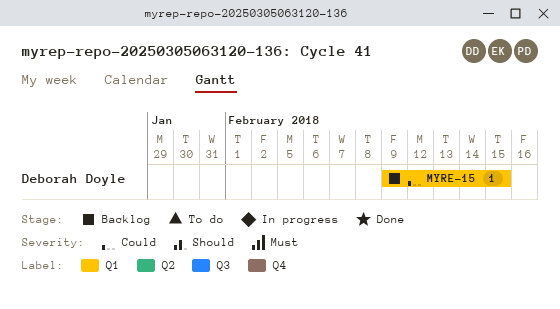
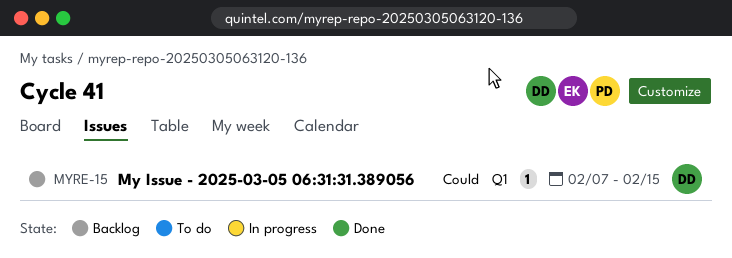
MYRE-15, start: Feb 9 -> Feb 7

